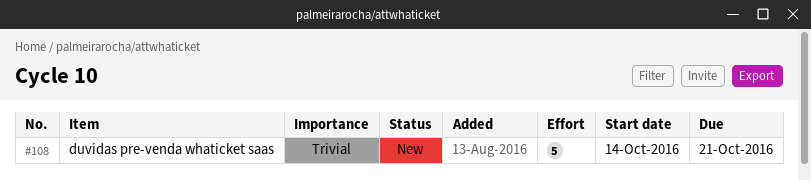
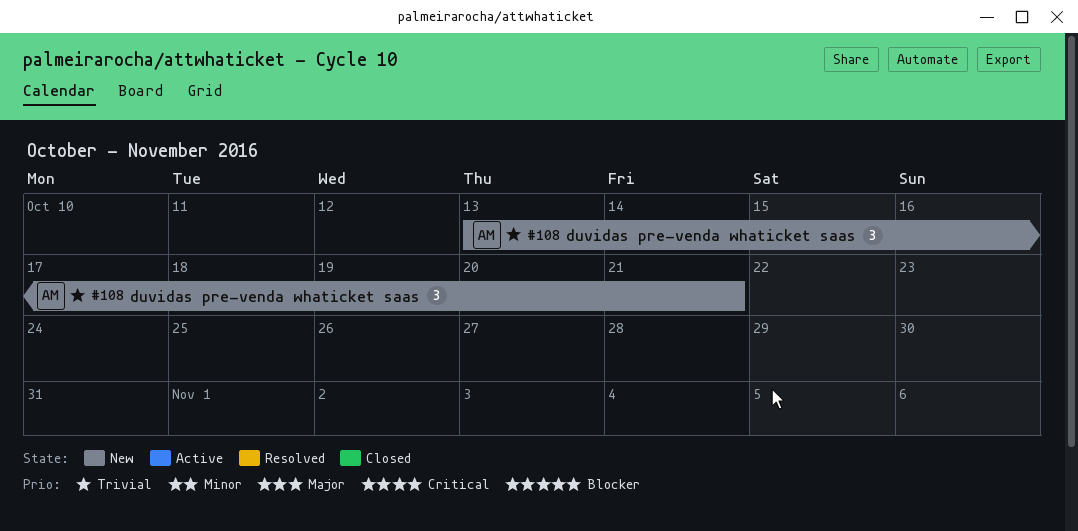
#108, estimate: 5 -> 3
#108, start: Oct 14 -> Oct 13

